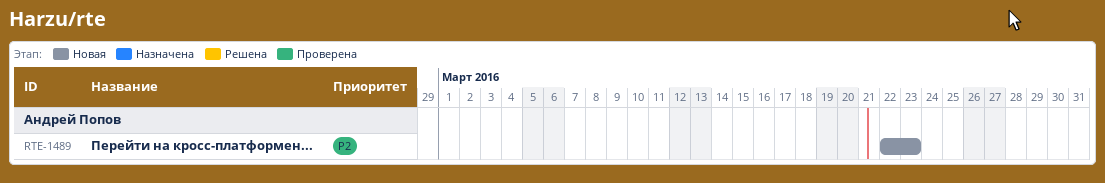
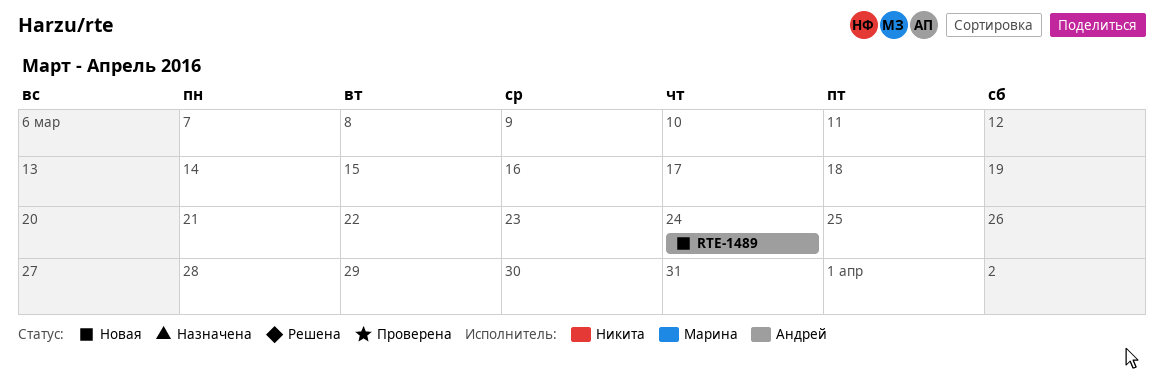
RTE-1489, start: Mar 22 -> Mar 24
RTE-1489, due: Mar 23 -> Mar 24

